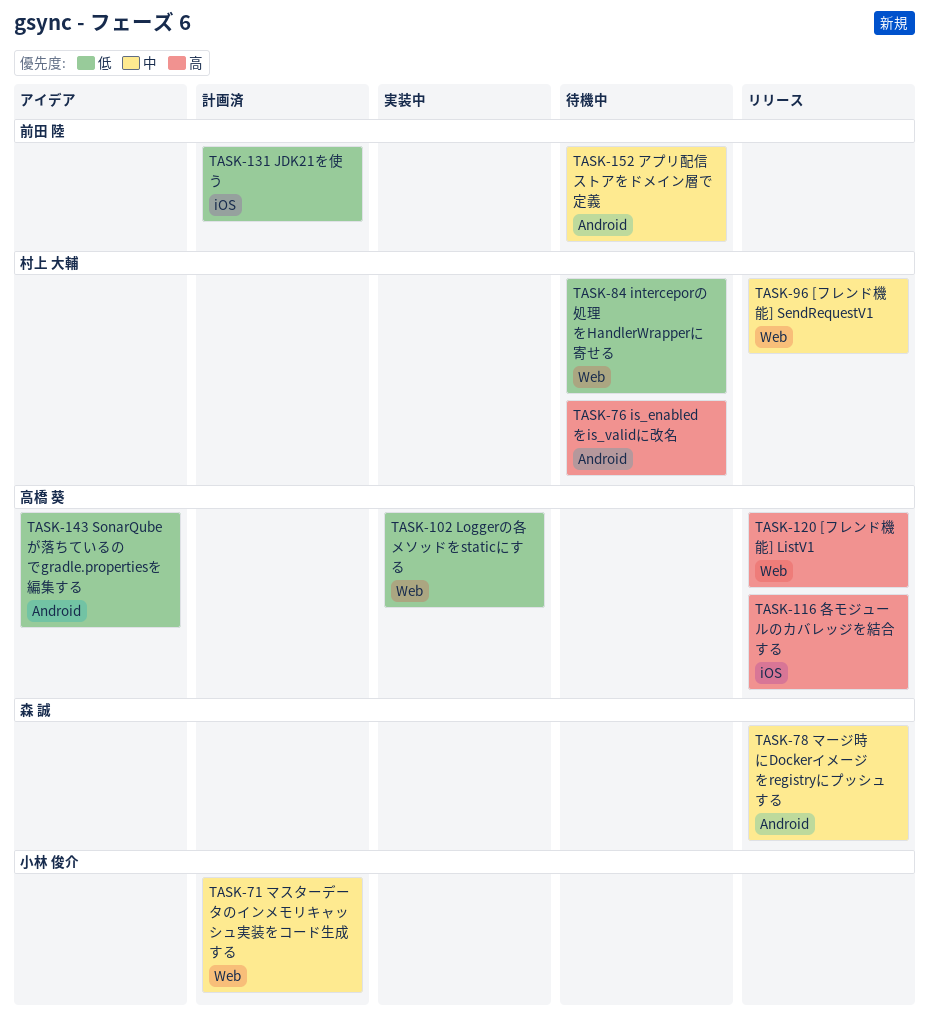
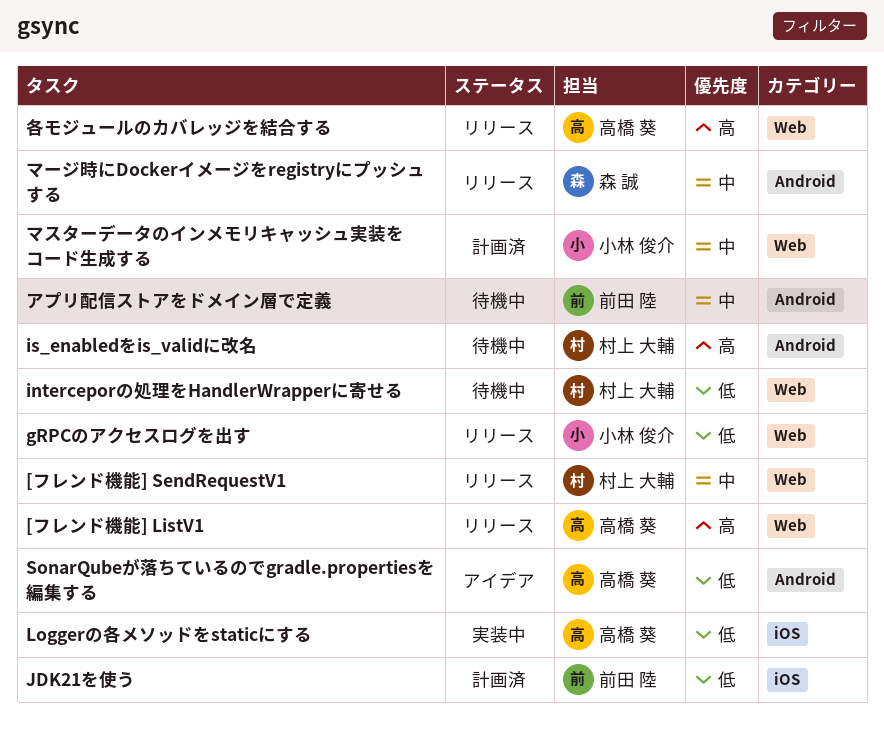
gRPCのアクセスログを出す: none -> present
Loggerの各メソッドをstaticにする, label: Web -> iOS
各モジュールのカバレッジを結合する, label: iOS -> Web

